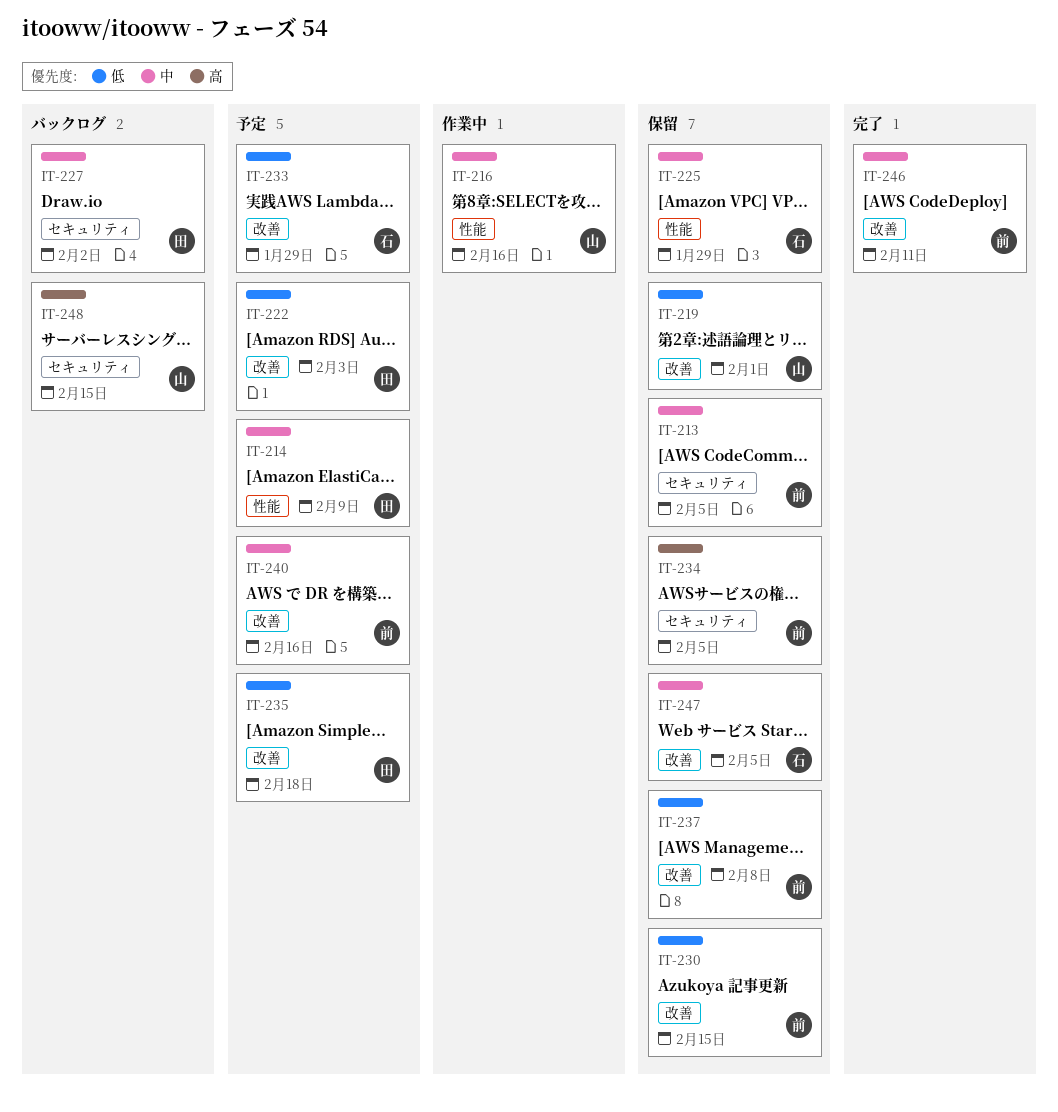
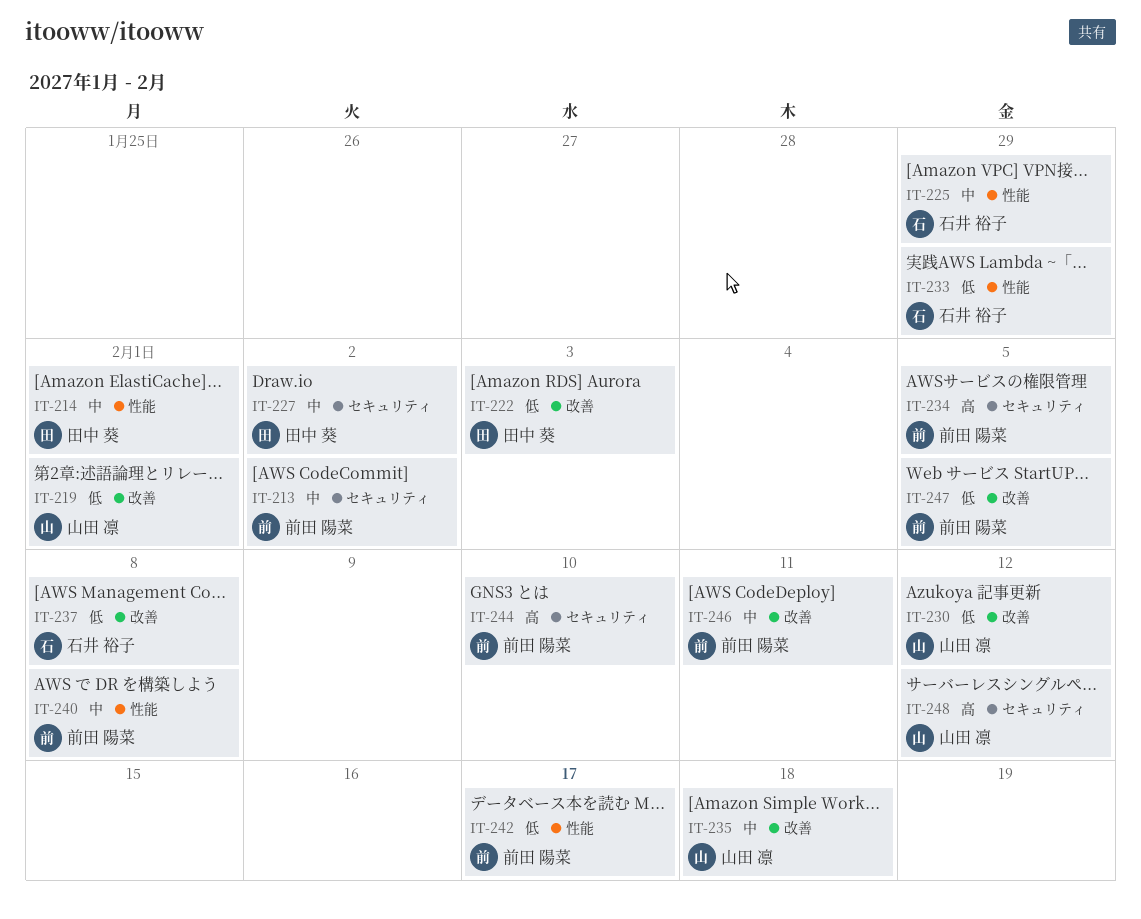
IT-213, due: Feb 5 -> Feb 2
IT-214, due: Feb 9 -> Feb 1
IT-216: present -> none
IT-230, owner: 前田 陽菜 -> 山田 凛
IT-230, due: Feb 15 -> Feb 12
IT-233, label: 改善 -> 性能
IT-235, owner: 田中 葵 -> 山田 凛
IT-235, priority: 低 -> 中
IT-237, owner: 前田 陽菜 -> 石井 裕子
IT-240, label: 改善 -> 性能
IT-240, due: Feb 16 -> Feb 8
IT-242: none -> present
IT-244: none -> present
IT-247, owner: 石井 裕子 -> 前田 陽菜
IT-247, priority: 中 -> 低
IT-248, due: Feb 15 -> Feb 12

